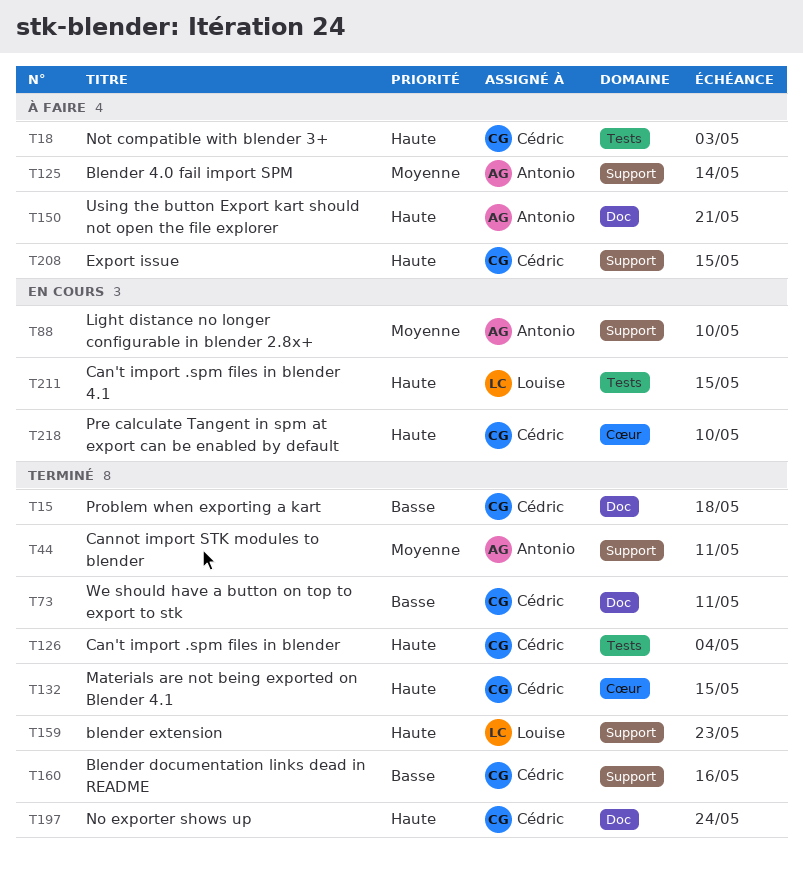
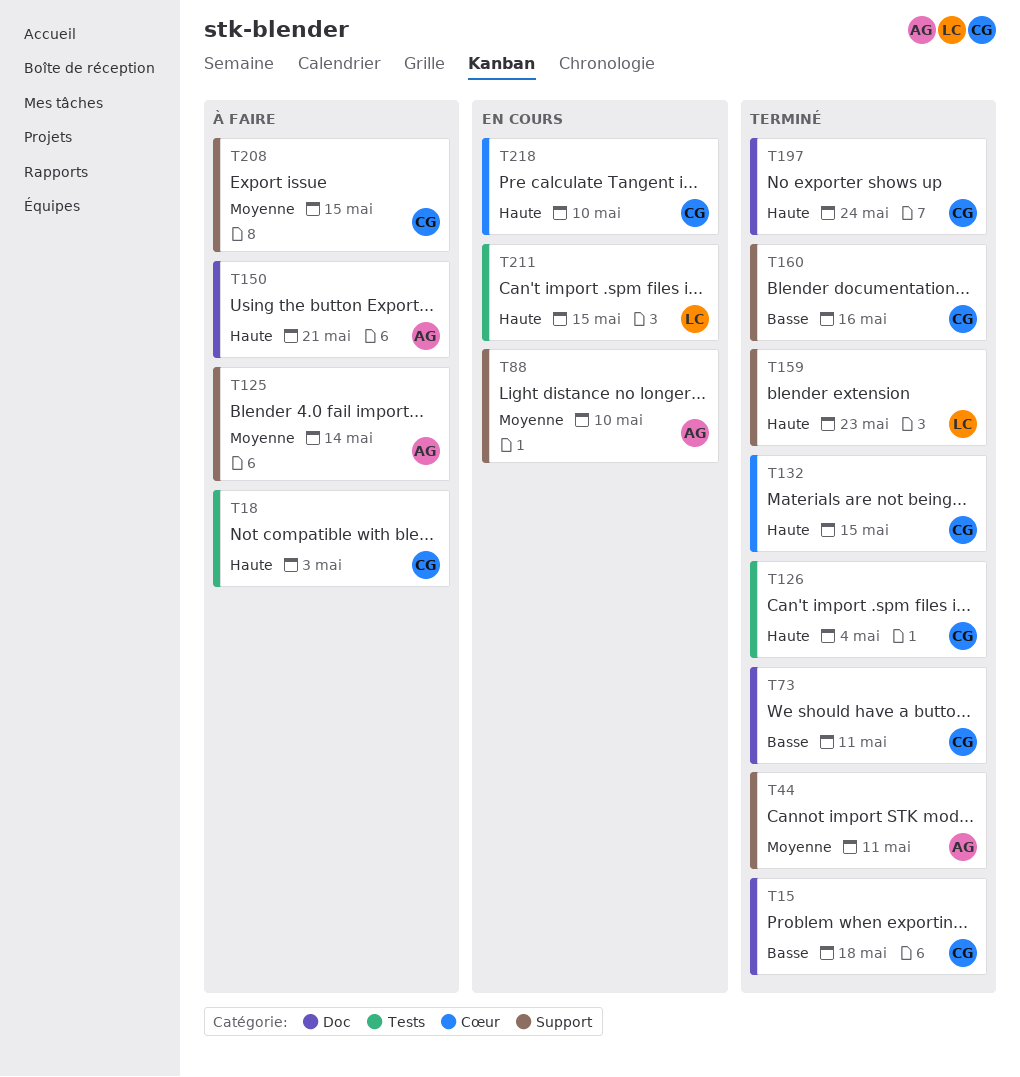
T208, priority: Haute -> Moyenne

